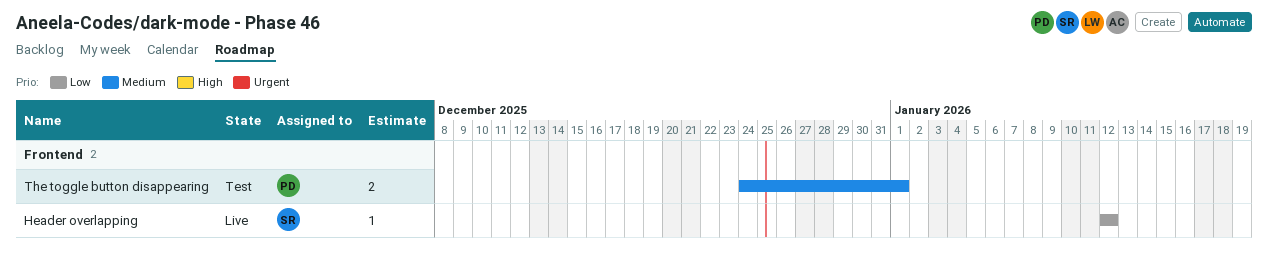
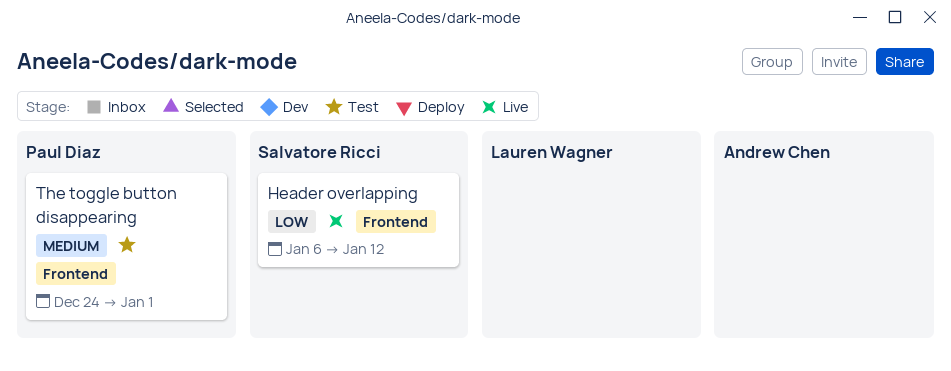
Header overlapping, start: Jan 12 -> Jan 6

